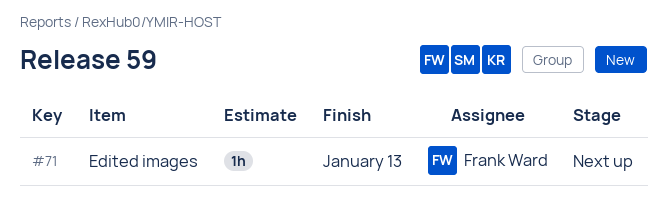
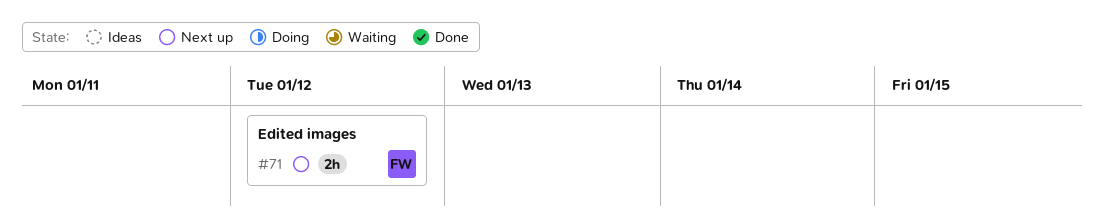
#71, estimate: 1h -> 2h
#71, due: Jan 13 -> Jan 12

